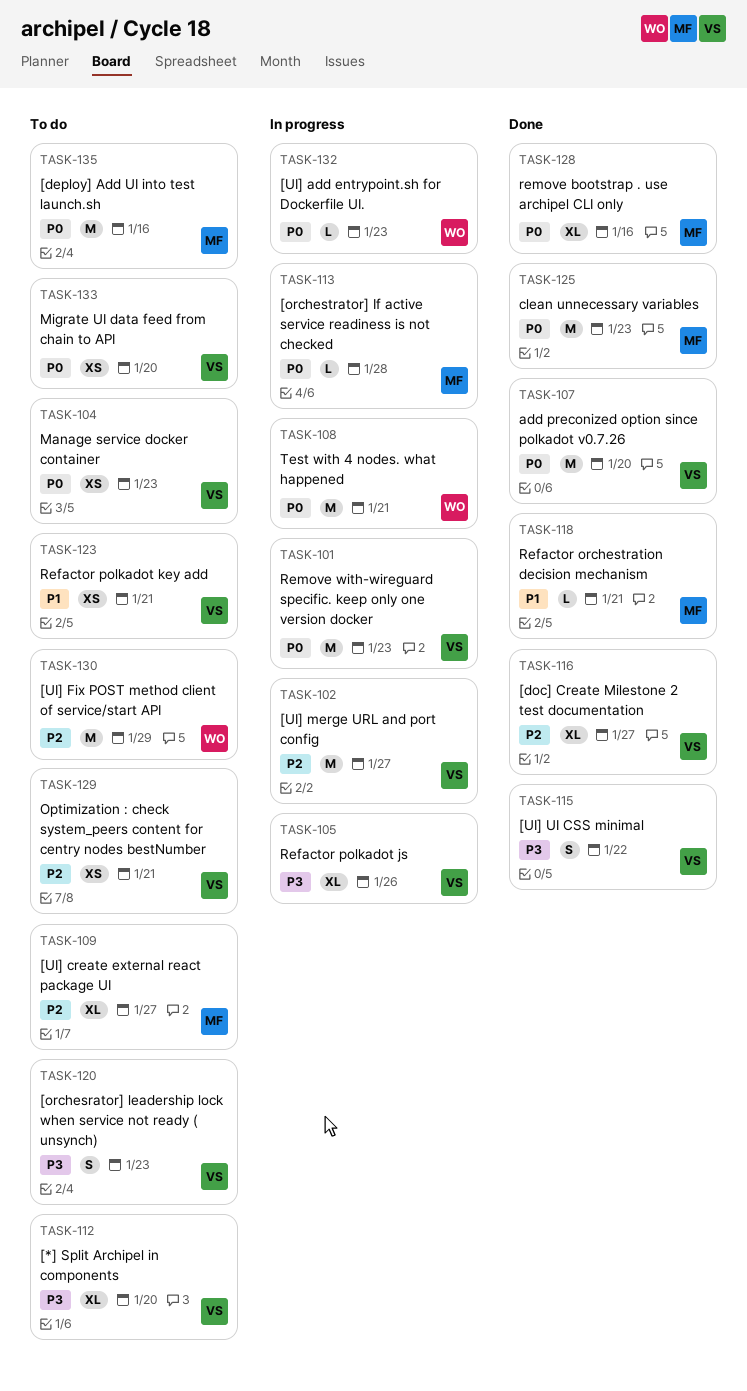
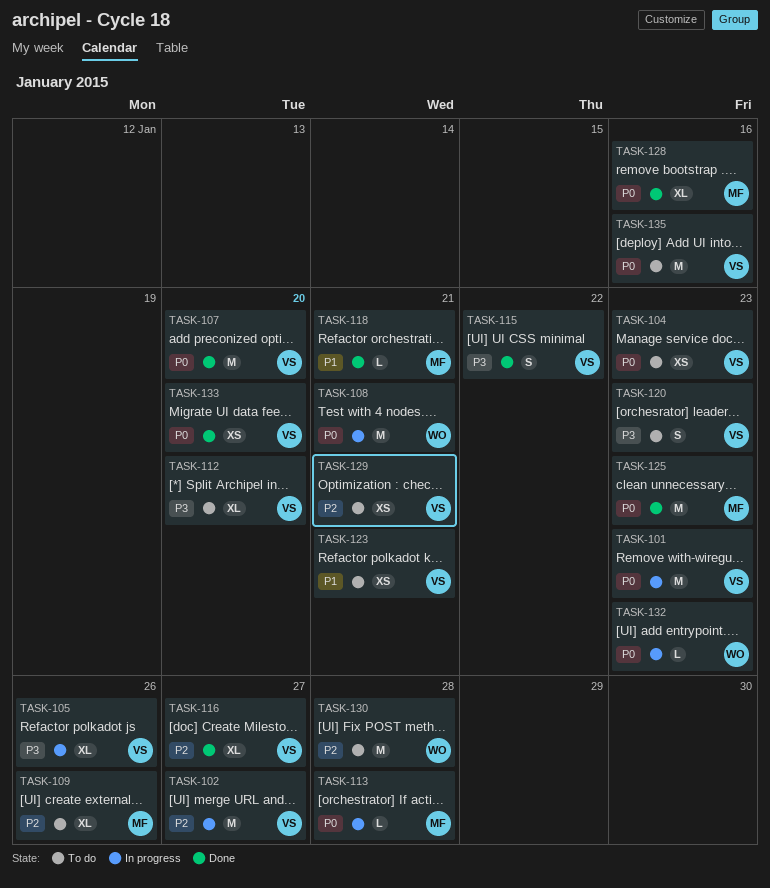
TASK-109, due: Jan 27 -> Jan 26
TASK-130, due: Jan 29 -> Jan 28
TASK-133, status: To do -> Done
TASK-135, owner: MF -> VS

